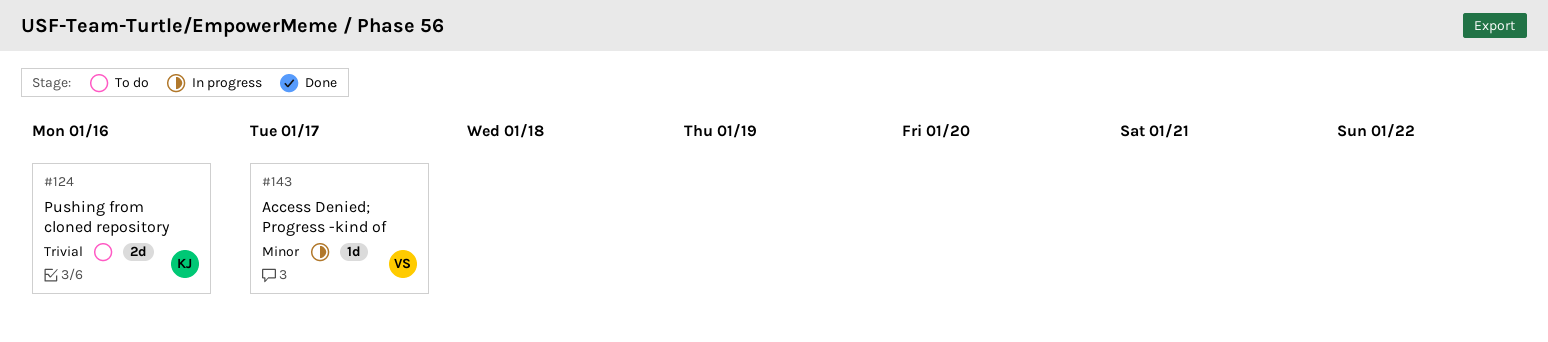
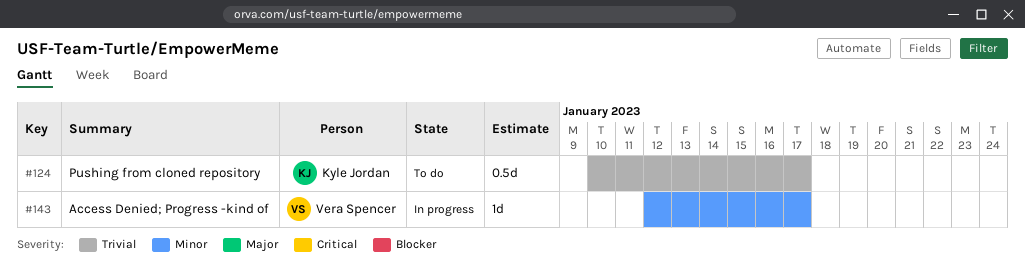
#124, estimate: 2d -> 0.5d
#124, due: Jan 16 -> Jan 17

